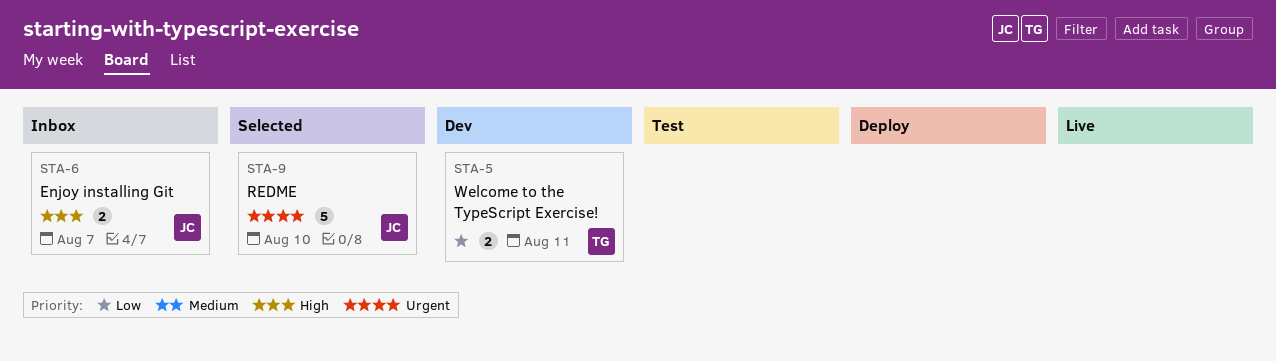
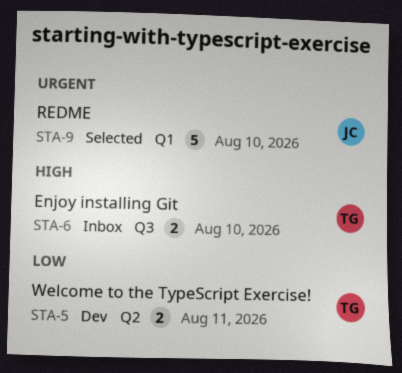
STA-6, owner: JC -> TG
STA-6, due: Aug 7 -> Aug 10

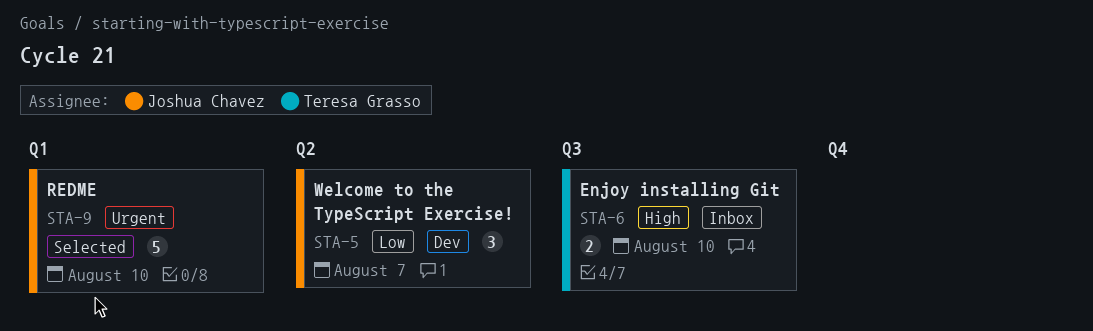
STA-5, owner: Teresa Grasso -> Joshua Chavez
STA-5, estimate: 2 -> 3
STA-5, due: Aug 11 -> Aug 7

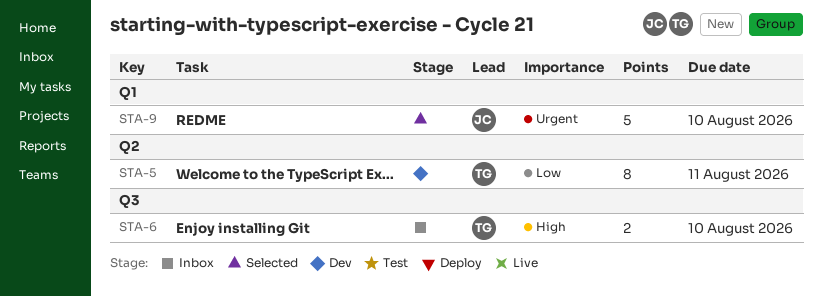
STA-5, owner: Joshua Chavez -> Teresa Grasso
STA-5, estimate: 3 -> 8
STA-5, due: Aug 7 -> Aug 11

